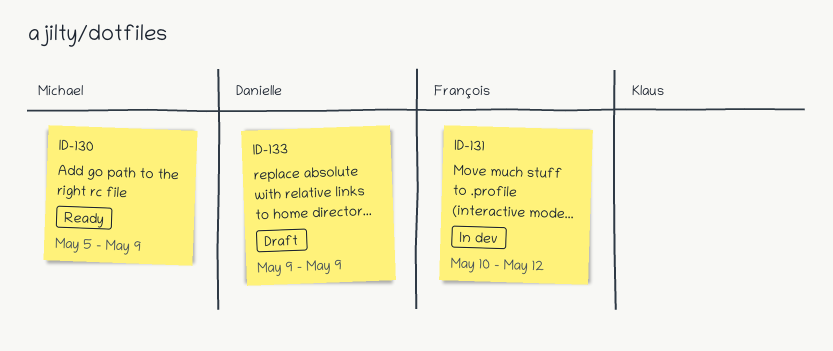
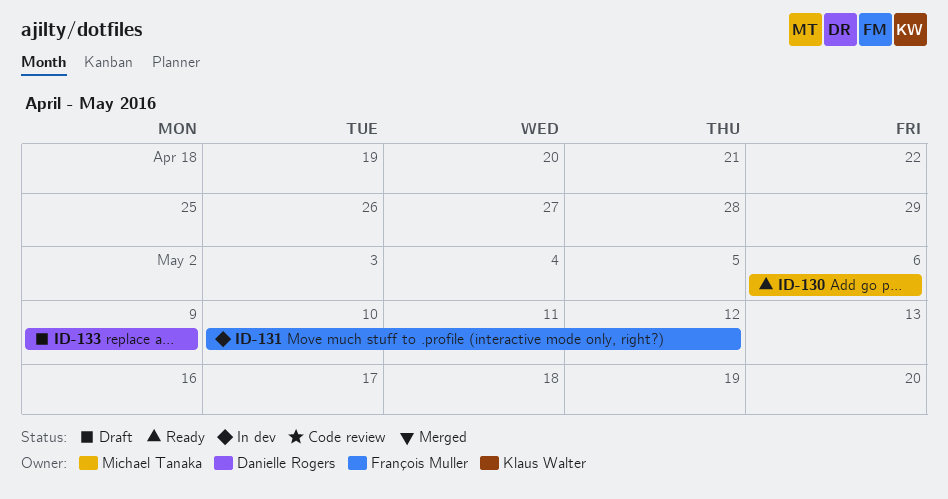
ID-130, start: May 5 -> May 6
ID-130, due: May 9 -> May 6

